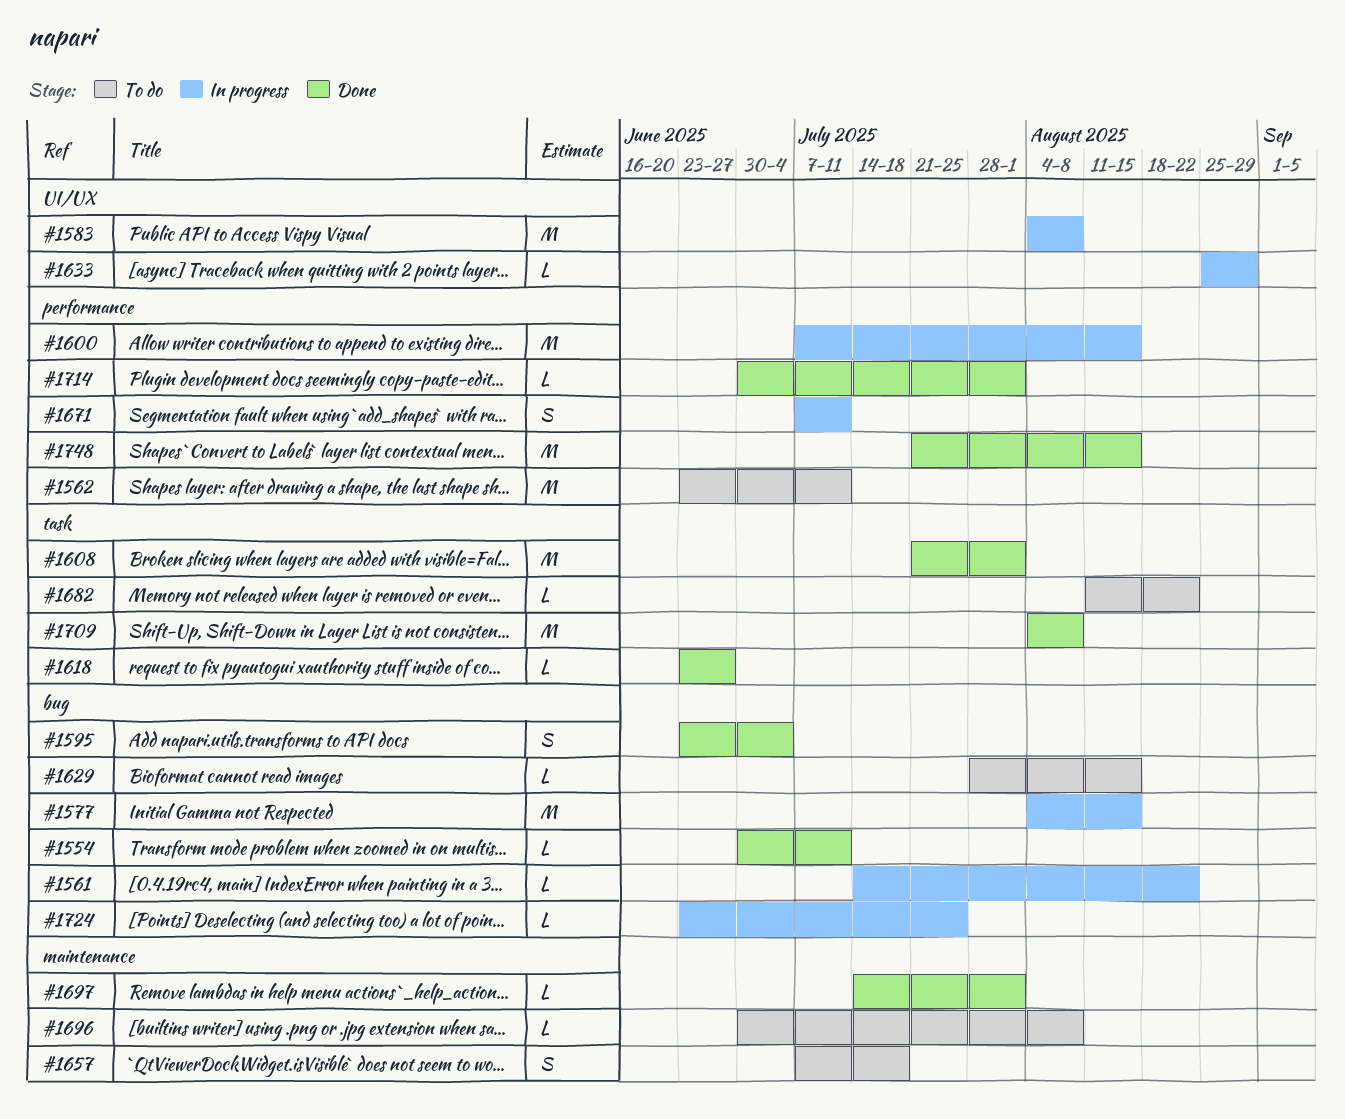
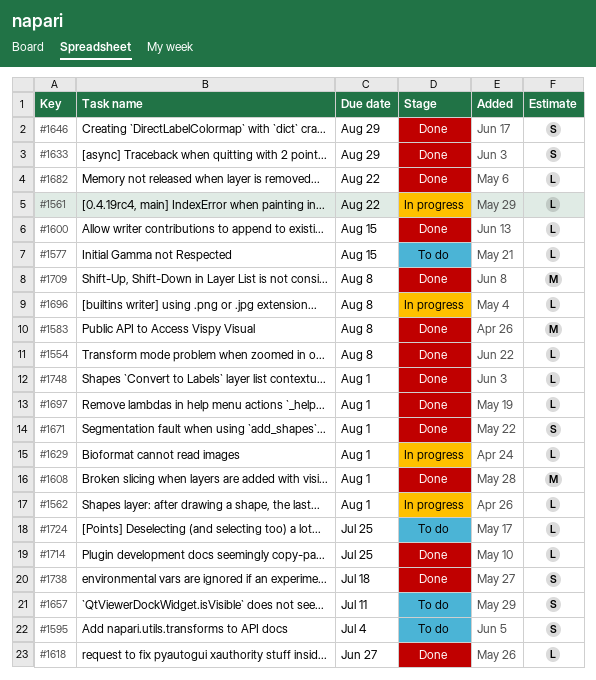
#1554, due: Jul 11 -> Aug 8
#1562, status: To do -> In progress
#1562, estimate: M -> L
#1562, due: Jul 11 -> Aug 1
#1577, status: In progress -> To do
#1577, estimate: M -> L
#1583, status: In progress -> Done
#1595, status: Done -> To do
#1600, status: In progress -> Done
#1600, estimate: M -> L
#1629, status: To do -> In progress
#1629, due: Aug 15 -> Aug 1
#1633, status: In progress -> Done
#1633, estimate: L -> S
#1646: none -> present
#1657, due: Jul 18 -> Jul 11
#1671, status: In progress -> Done
#1671, due: Jul 11 -> Aug 1
#1682, status: To do -> Done
#1696, status: To do -> In progress
#1714, due: Aug 1 -> Jul 25
#1724, status: In progress -> To do
#1738: none -> present
#1748, estimate: M -> L
#1748, due: Aug 15 -> Aug 1

